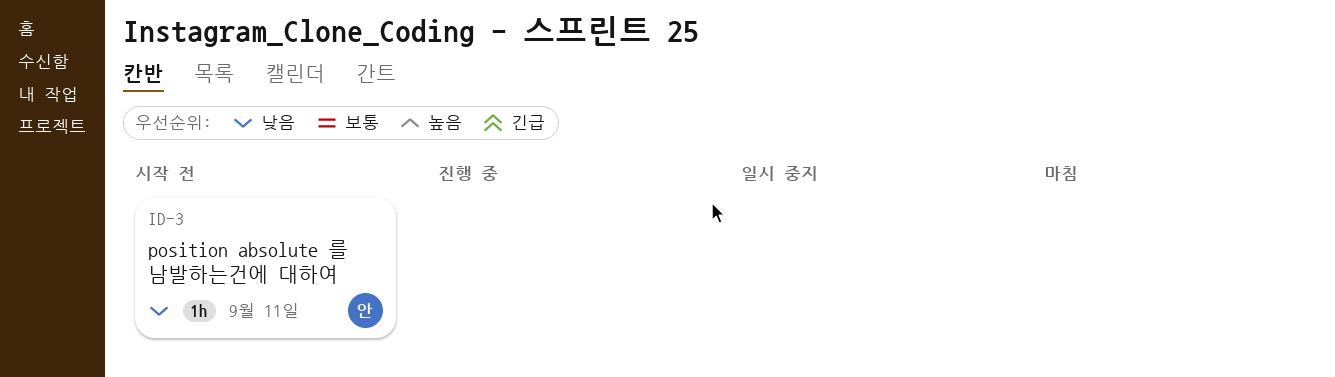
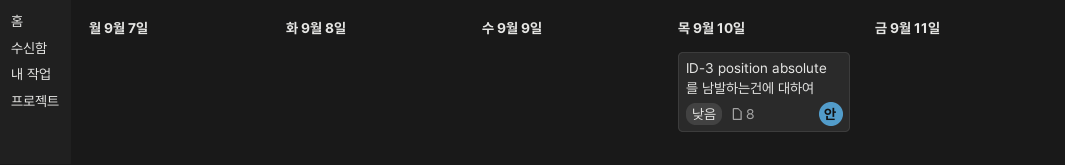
ID-3, due: Sep 11 -> Sep 10

